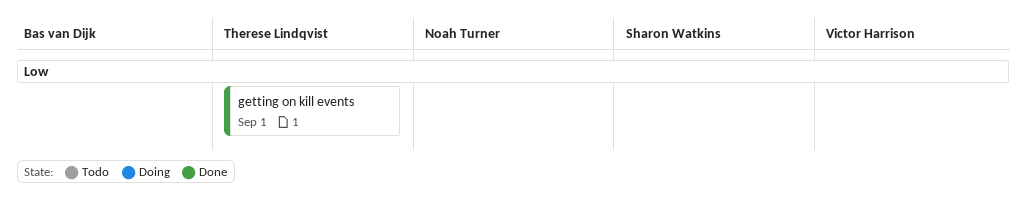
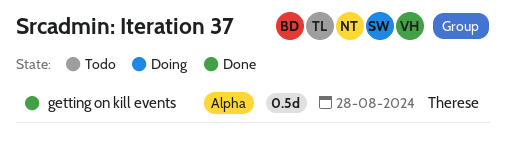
getting on kill events, due: Sep 1 -> Aug 28

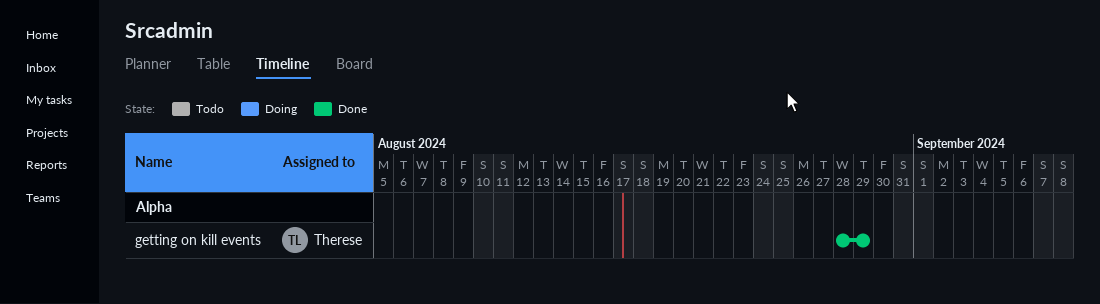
getting on kill events, due: Aug 28 -> Aug 29

